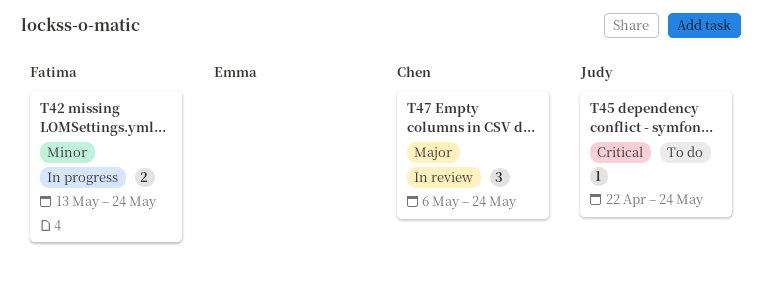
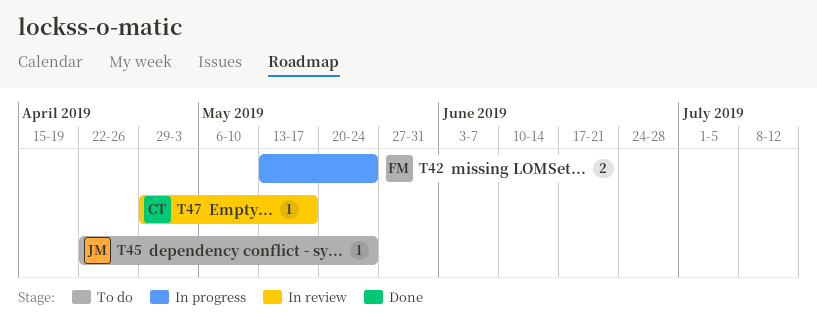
T47, estimate: 3 -> 1
T47, start: May 6 -> Apr 29
T47, due: May 24 -> May 17

